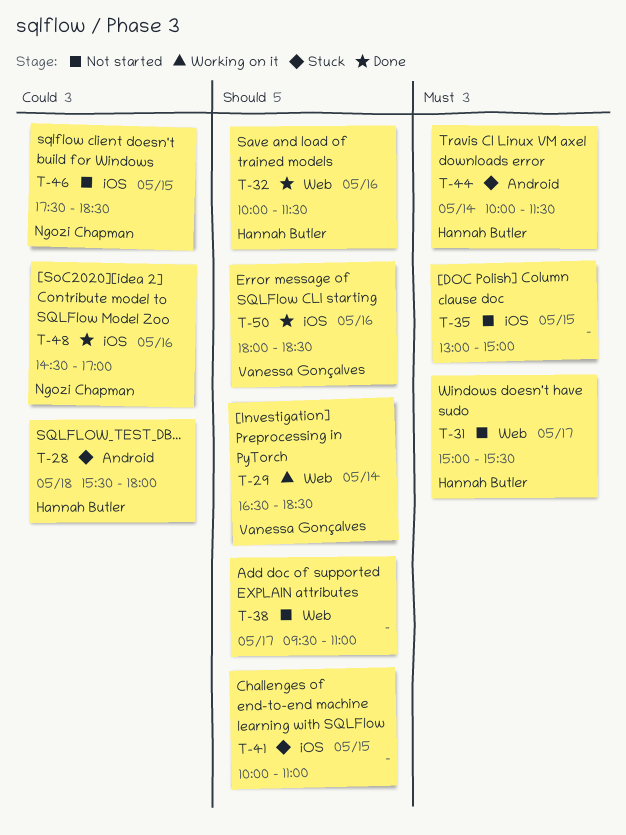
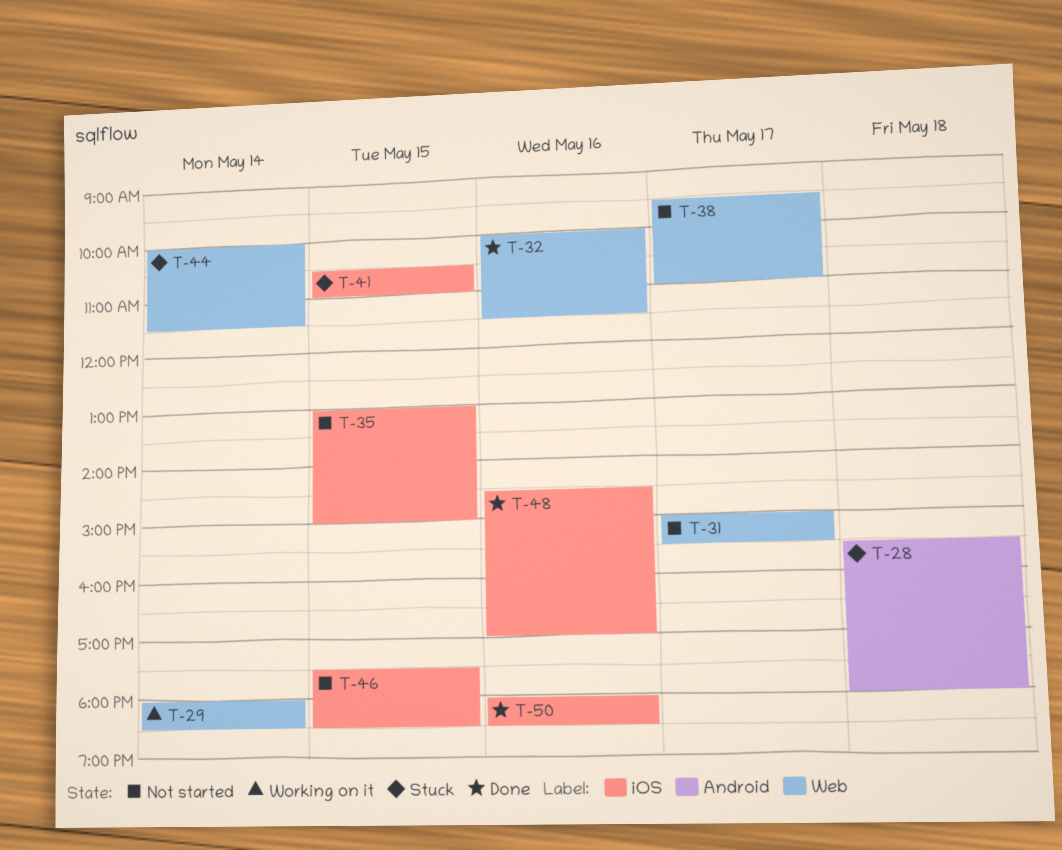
T-29, begins: 16:30 -> 18:00
T-41, begins: 10:00 -> 10:30
T-44, label: Android -> Web

